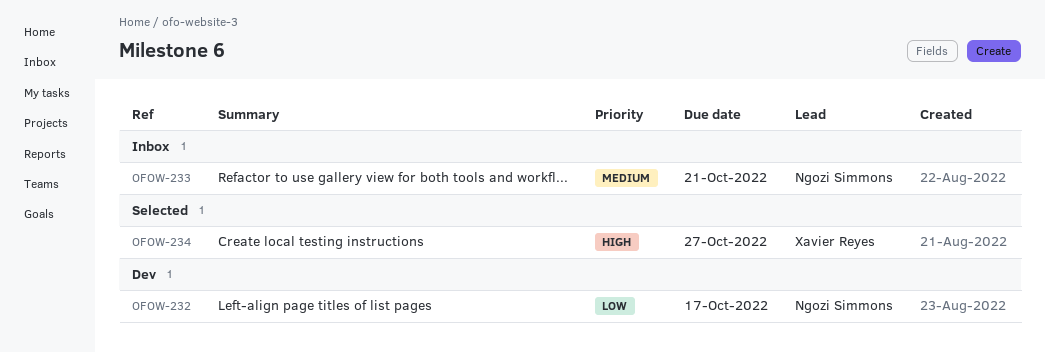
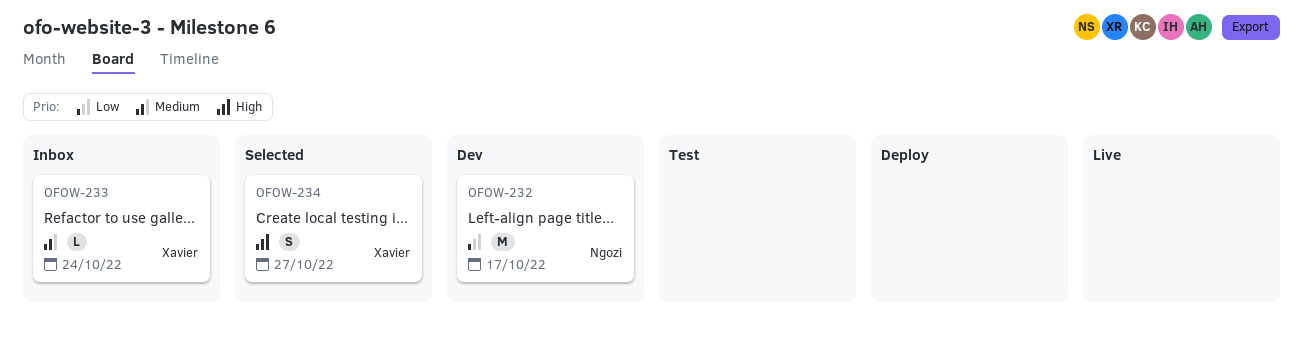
OFOW-233, owner: Ngozi Simmons -> Xavier Reyes
OFOW-233, due: Oct 21 -> Oct 24

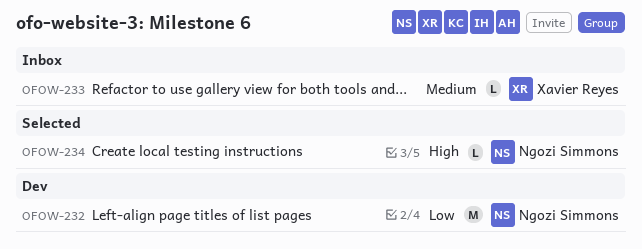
OFOW-234, owner: Xavier Reyes -> Ngozi Simmons
OFOW-234, estimate: S -> L

